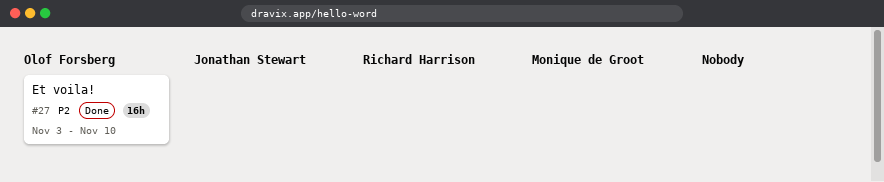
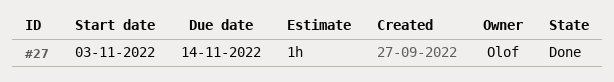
#27, estimate: 16h -> 1h
#27, due: Nov 10 -> Nov 14

